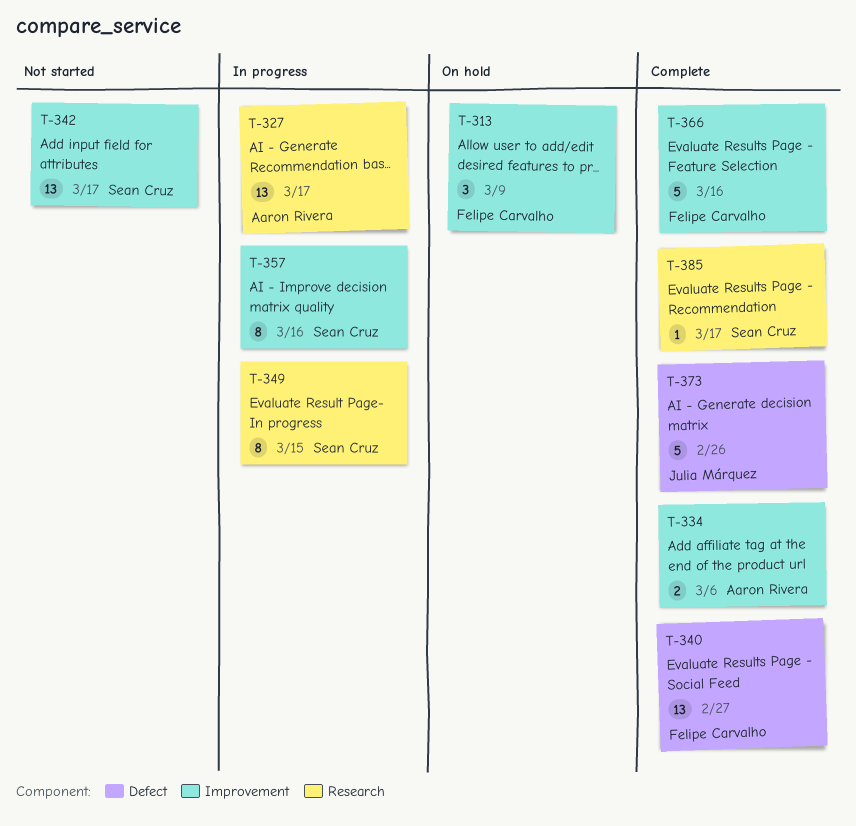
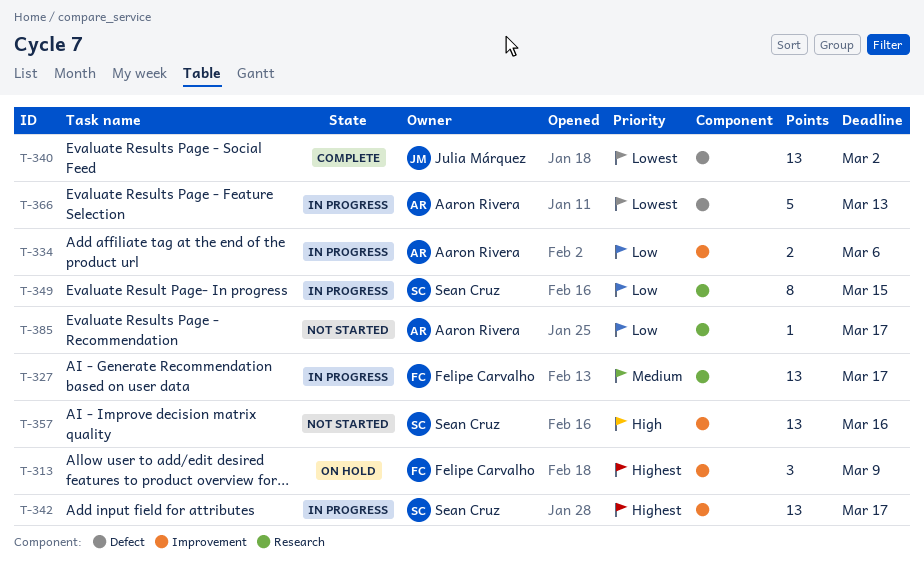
T-327, owner: Aaron Rivera -> Felipe Carvalho
T-334, status: Complete -> In progress
T-340, owner: Felipe Carvalho -> Julia Márquez
T-340, due: Feb 27 -> Mar 2
T-342, status: Not started -> In progress
T-357, status: In progress -> Not started
T-357, estimate: 8 -> 13
T-366, status: Complete -> In progress
T-366, owner: Felipe Carvalho -> Aaron Rivera
T-366, label: Improvement -> Defect
T-366, due: Mar 16 -> Mar 13
T-373: present -> none
T-385, status: Complete -> Not started
T-385, owner: Sean Cruz -> Aaron Rivera

